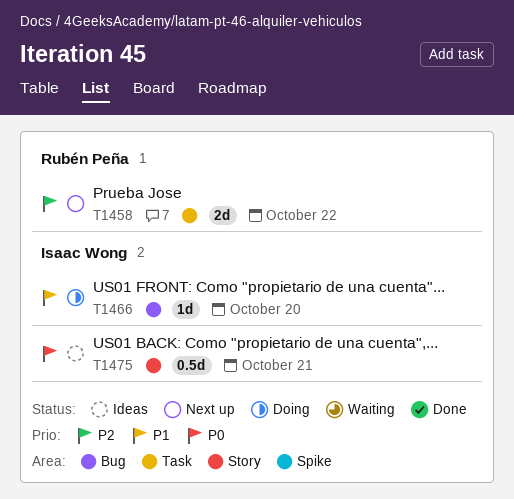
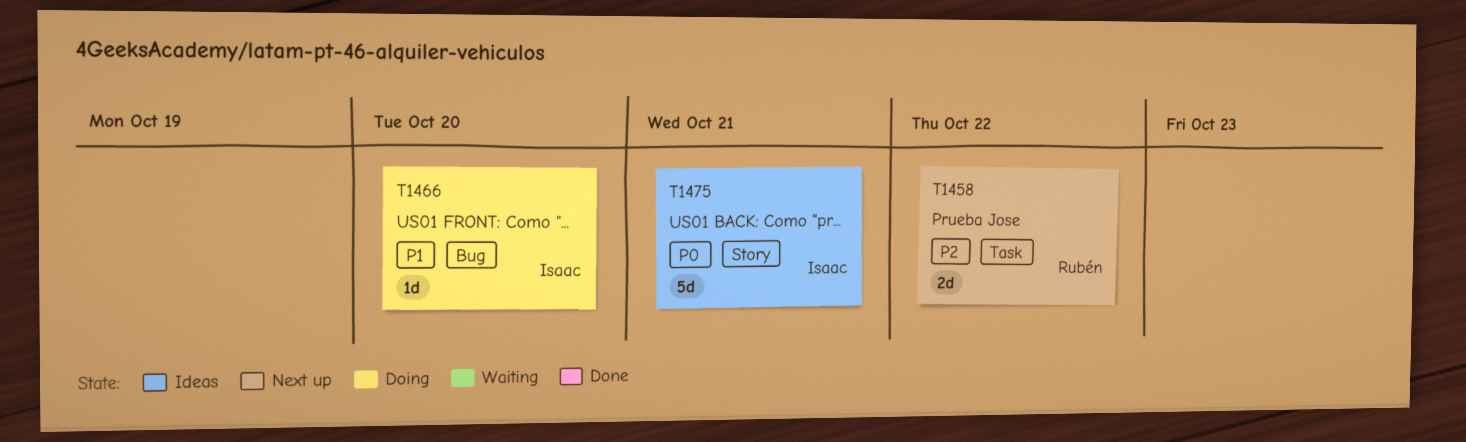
T1475, estimate: 0.5d -> 5d

